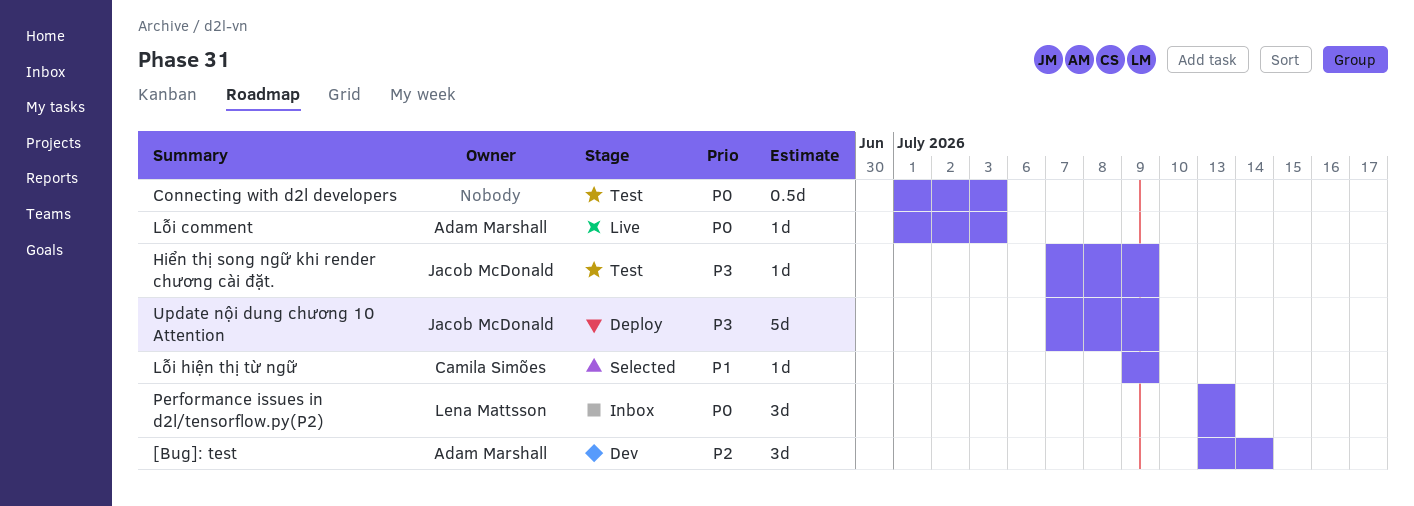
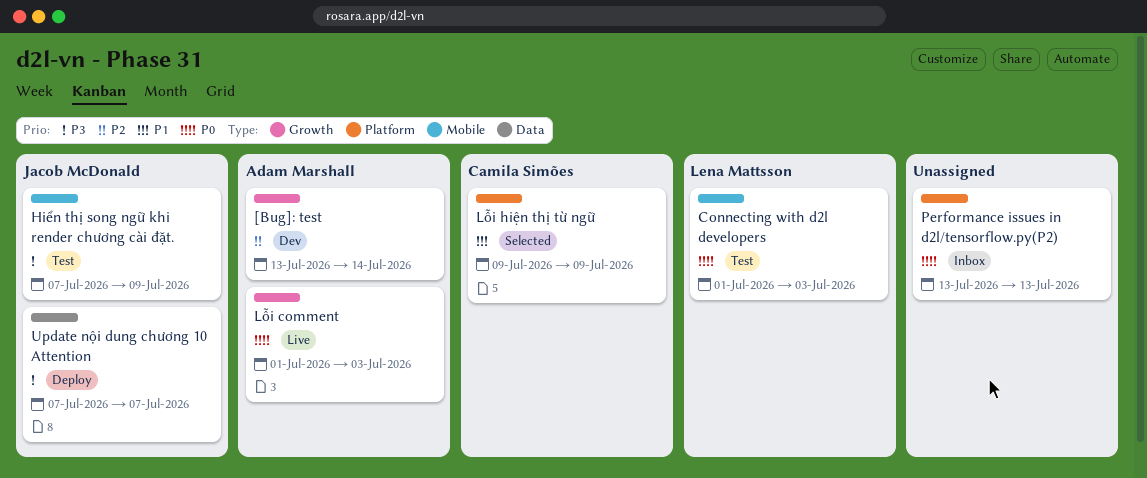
Connecting with d2l developers, owner: none -> Lena Mattsson
Performance issues in d2l/tensorflow.py(P2), owner: Lena Mattsson -> none
Update nội dung chương 10 Attention, due: Jul 9 -> Jul 7

